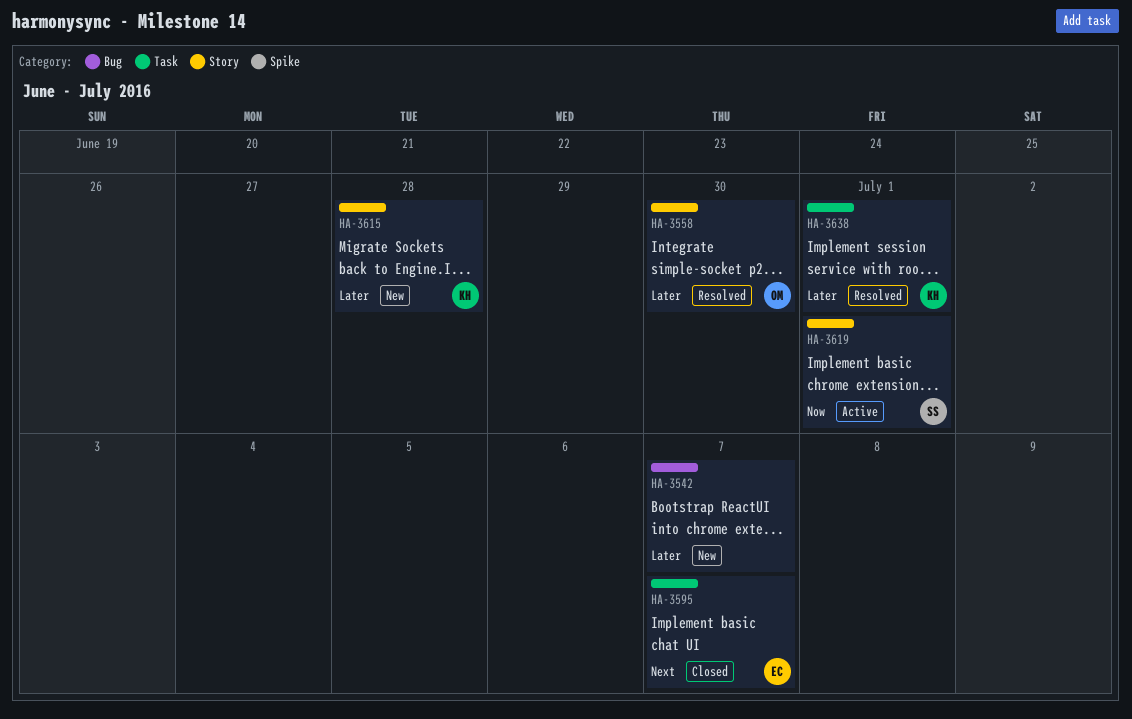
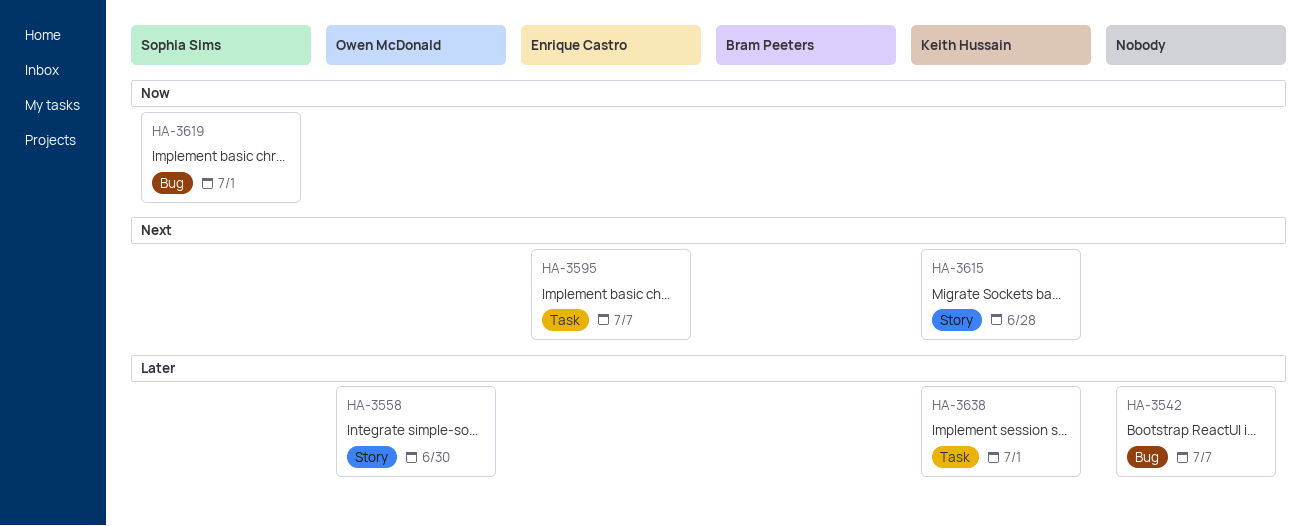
HA-3615, priority: Later -> Next
HA-3619, label: Story -> Bug

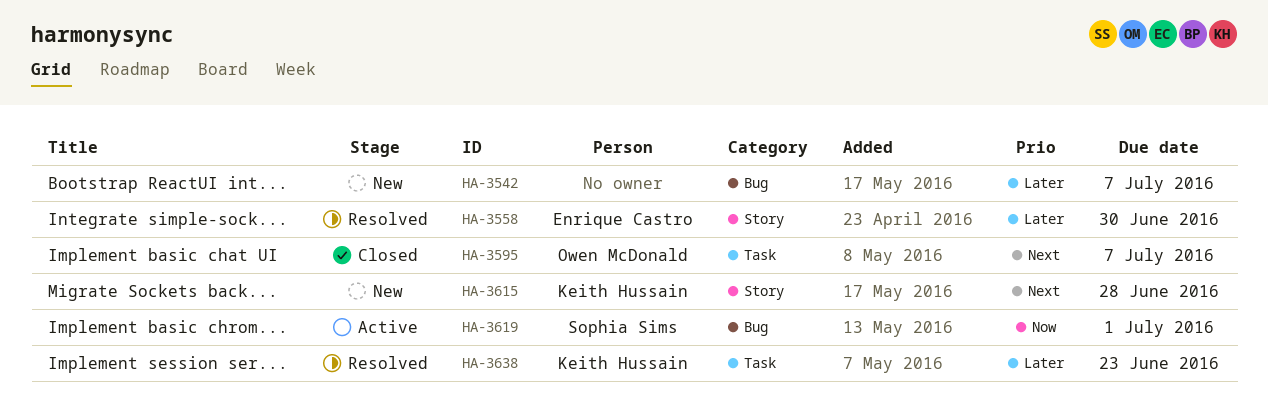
HA-3558, owner: Owen McDonald -> Enrique Castro
HA-3595, owner: Enrique Castro -> Owen McDonald
HA-3638, due: Jul 1 -> Jun 23

